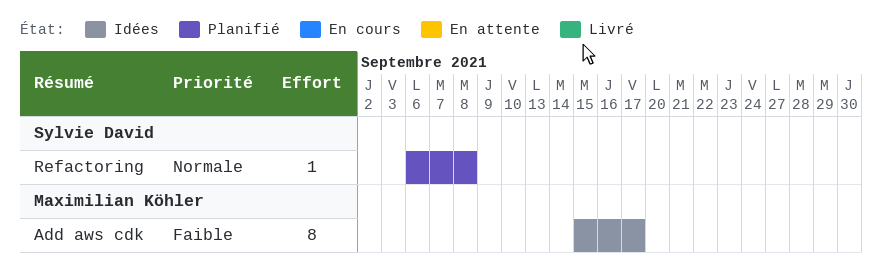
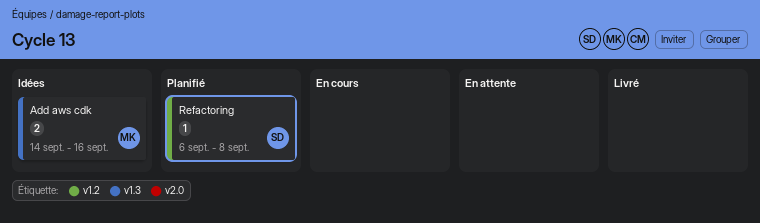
Add aws cdk, estimate: 8 -> 2
Add aws cdk, start: Sep 15 -> Sep 14
Add aws cdk, due: Sep 17 -> Sep 16

